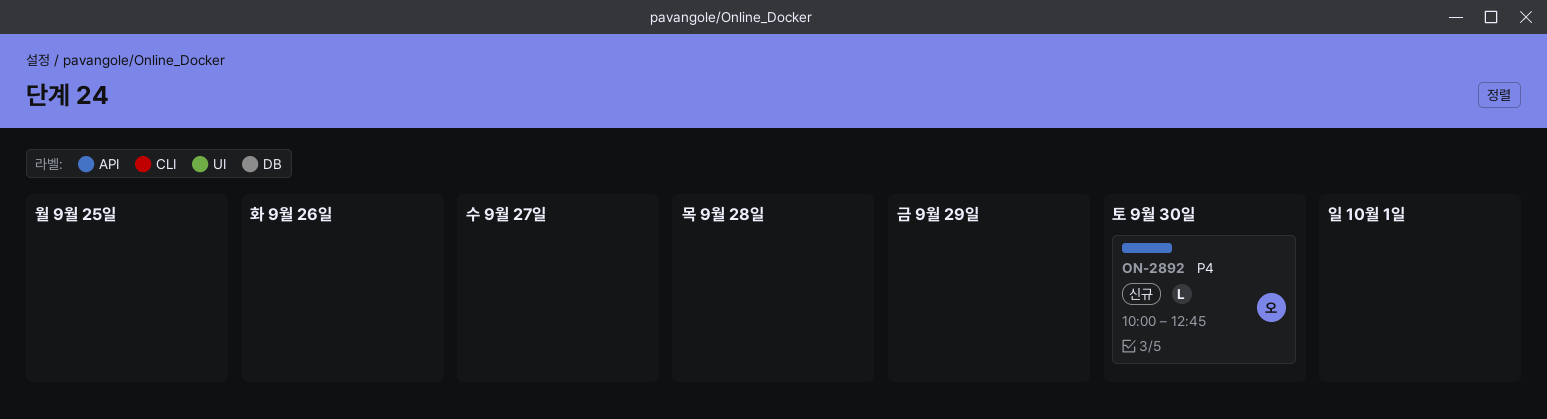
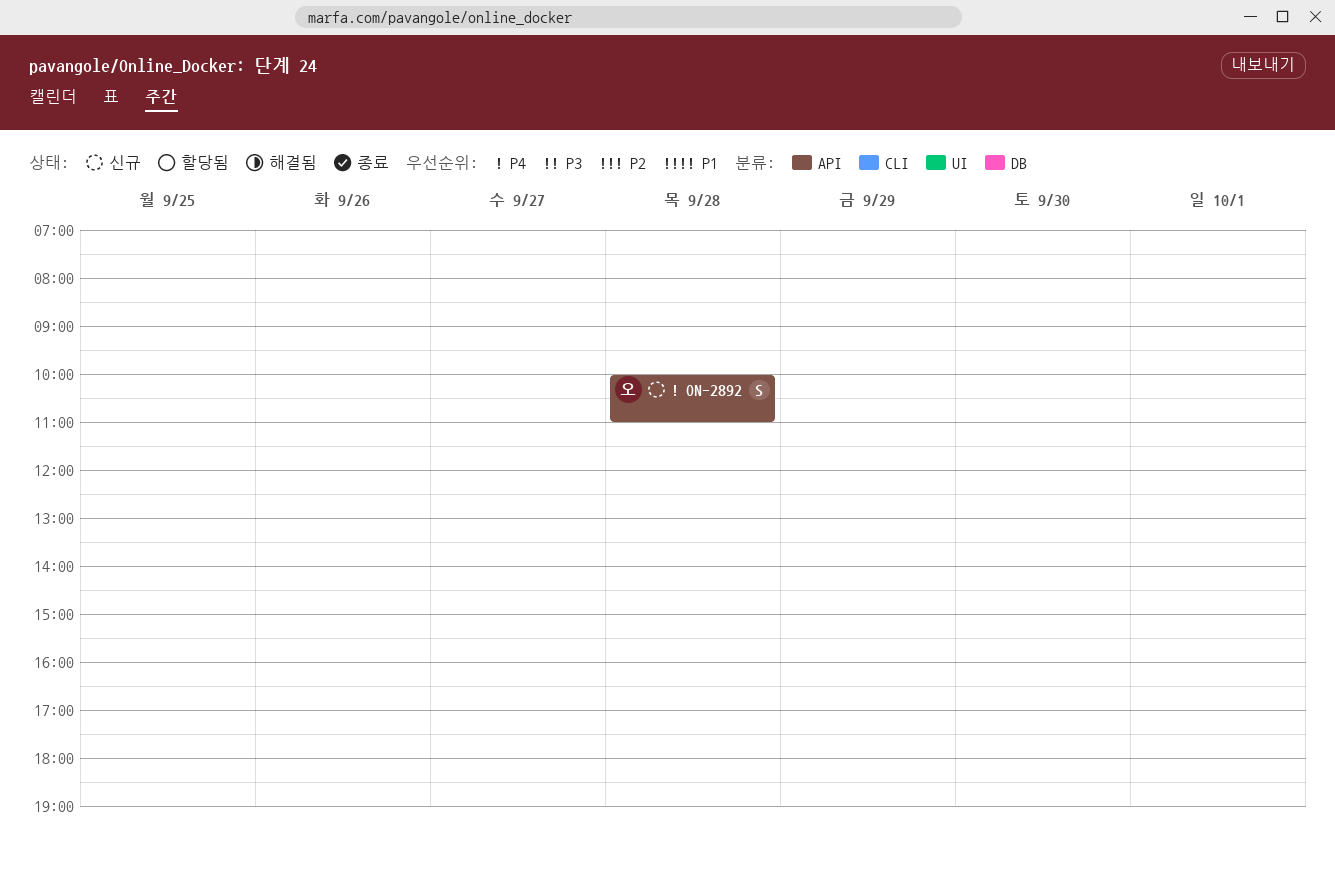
ON-2892, estimate: L -> S
ON-2892, day: Sep 30 -> Sep 28
ON-2892, ends: 12:45 -> 11:00

